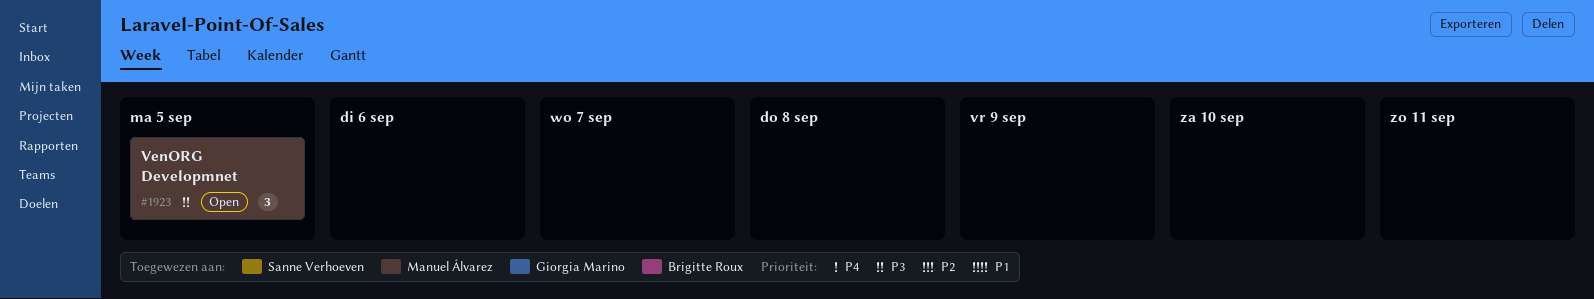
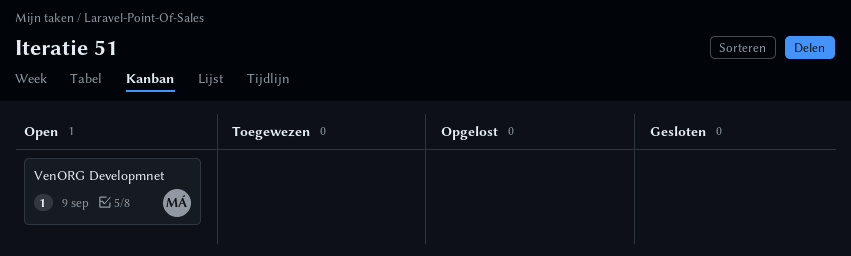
VenORG Developmnet, estimate: 3 -> 1
VenORG Developmnet, due: Sep 5 -> Sep 9

